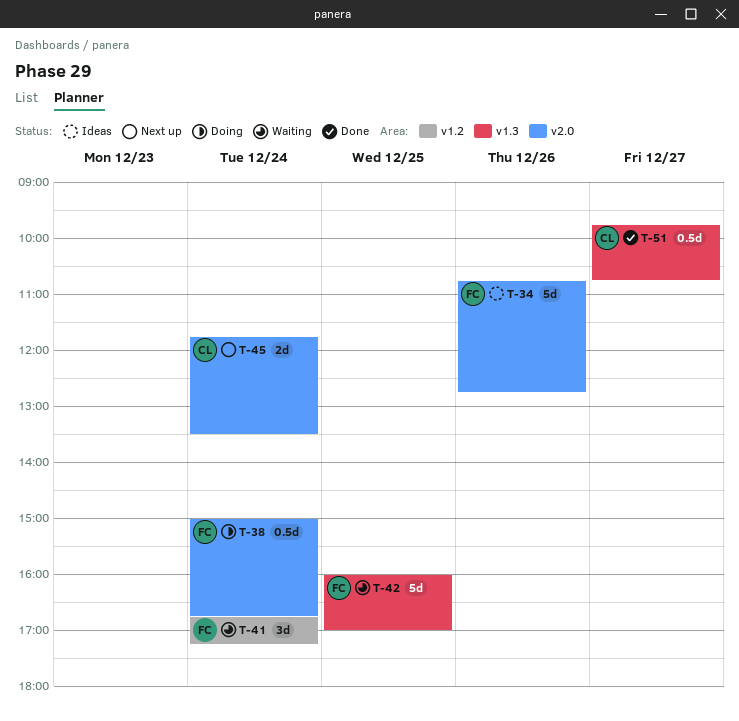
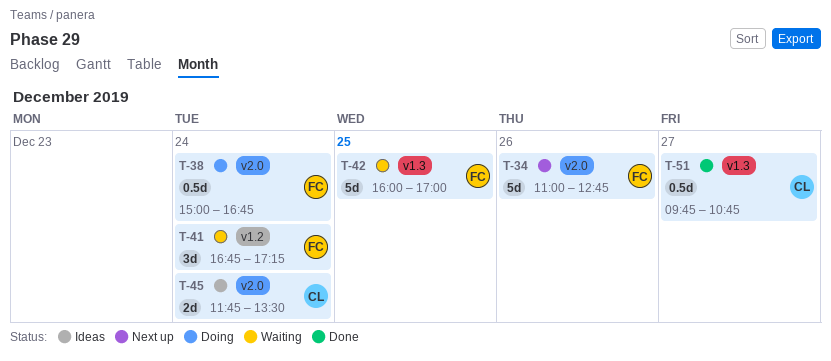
T-34, status: Ideas -> Next up
T-34, begins: 10:45 -> 11:00
T-45, status: Next up -> Ideas

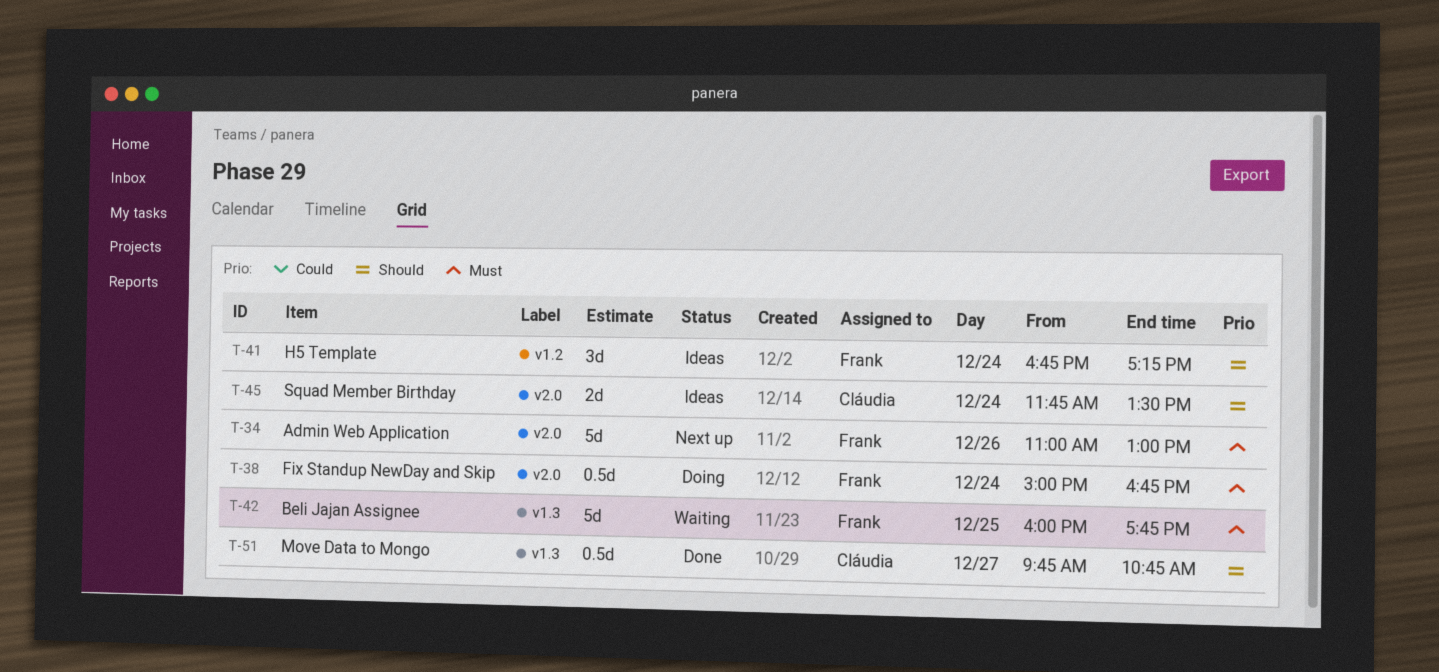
T-34, ends: 12:45 -> 13:00
T-41, status: Waiting -> Ideas
T-42, ends: 17:00 -> 17:45

